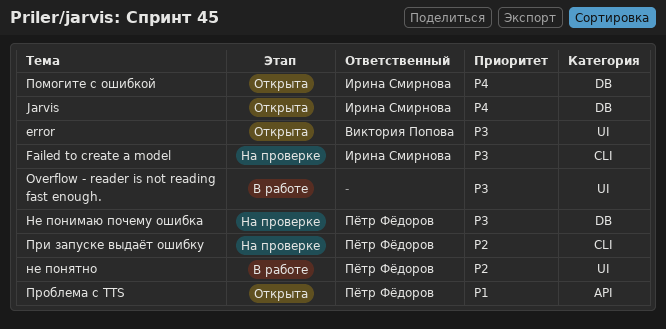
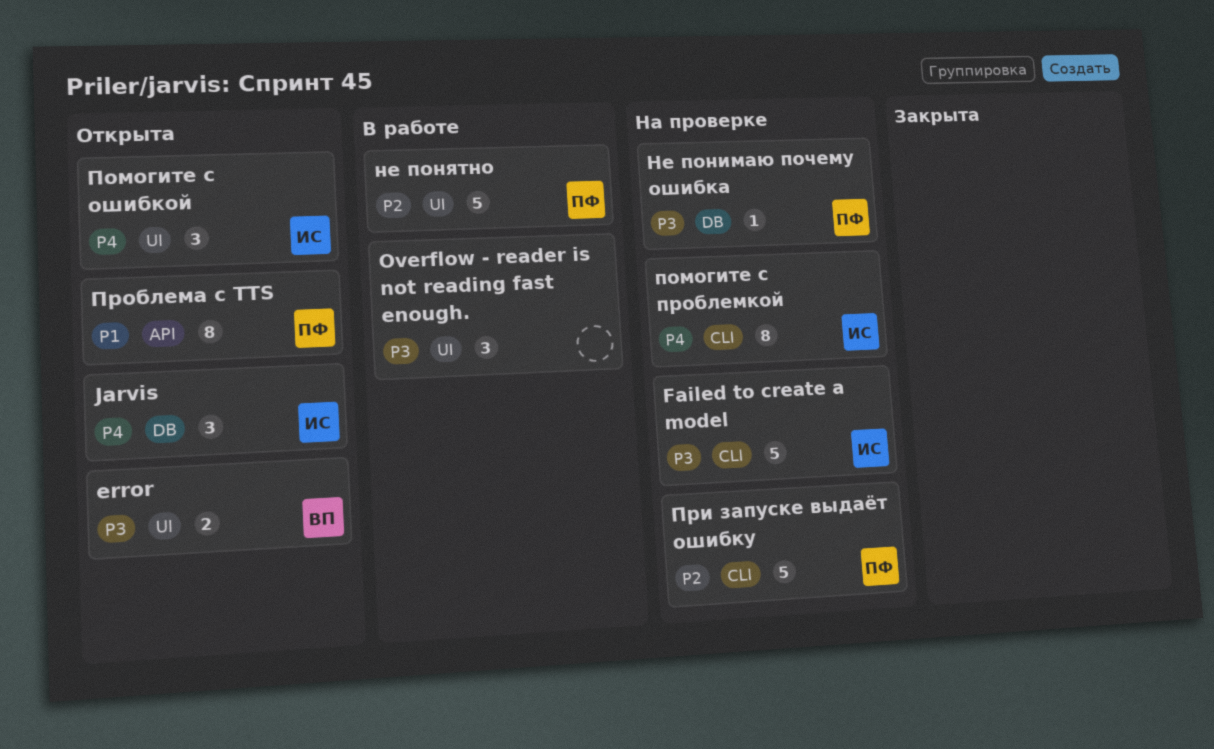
Помогите с ошибкой, label: DB -> UI
помогите с проблемкой: none -> present

